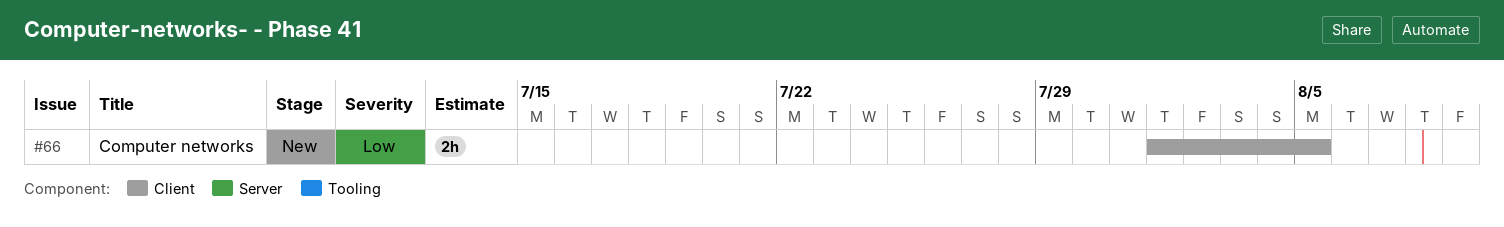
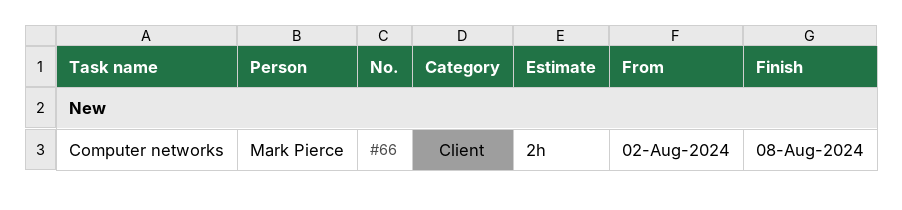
#66, start: Aug 1 -> Aug 2
#66, due: Aug 5 -> Aug 8

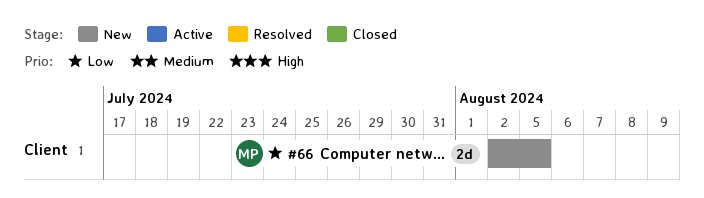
#66, estimate: 2h -> 2d
#66, due: Aug 8 -> Aug 5

